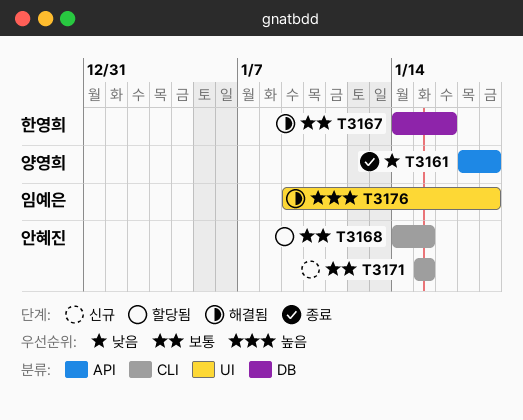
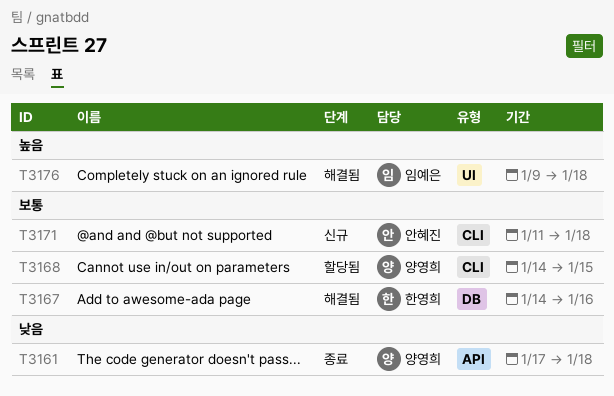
T3168, owner: 안혜진 -> 양영희
T3171, start: Jan 15 -> Jan 11
T3171, due: Jan 15 -> Jan 18

